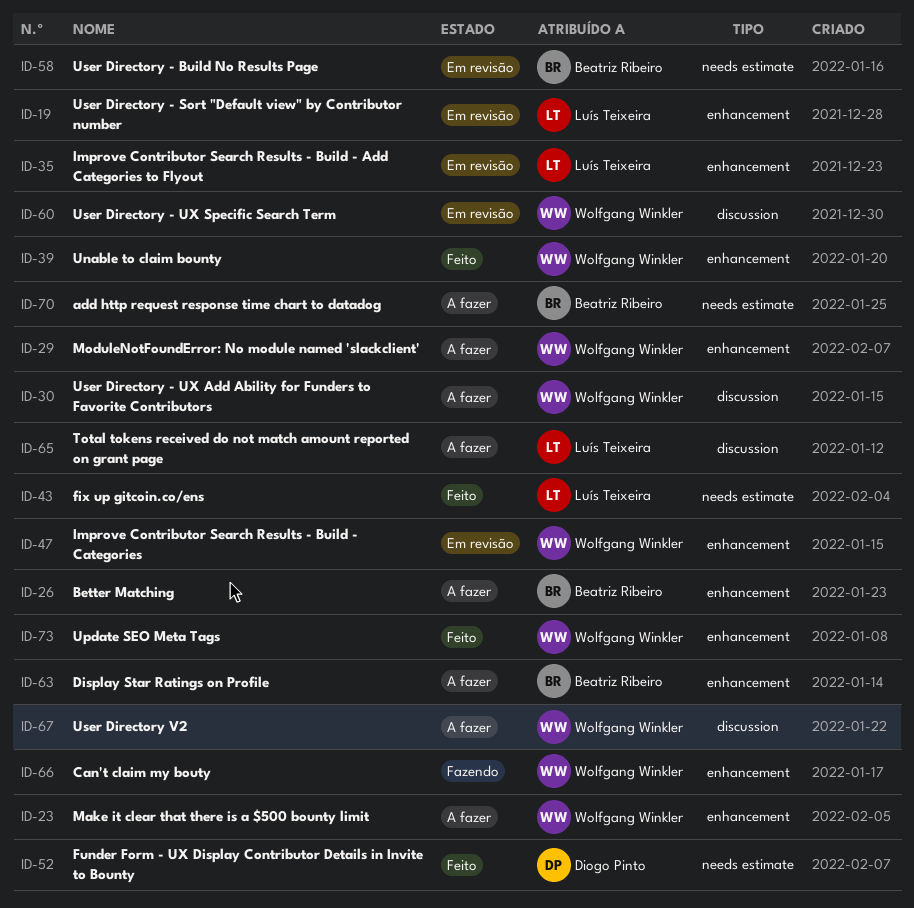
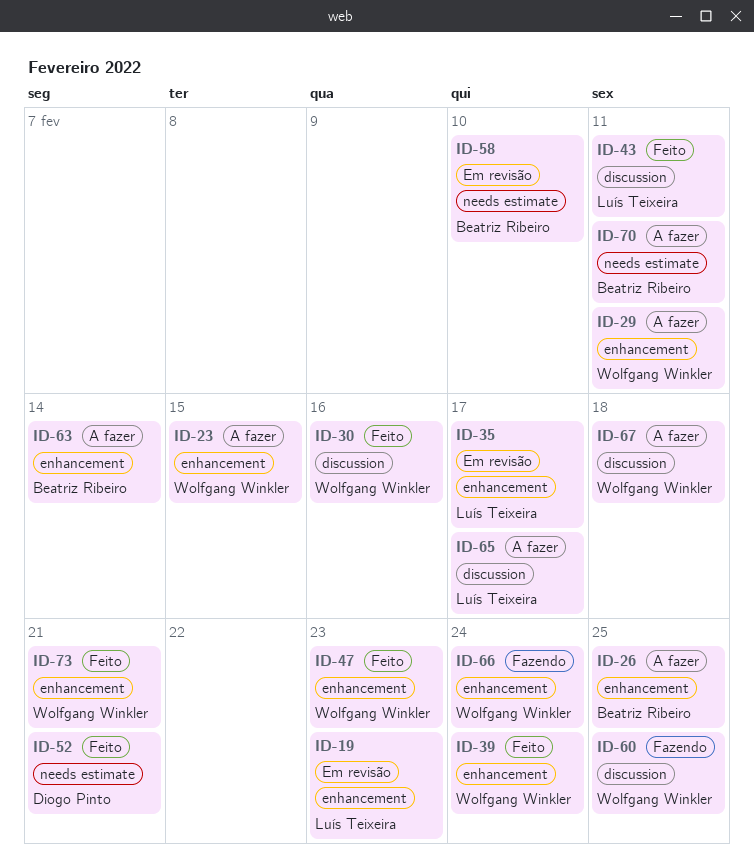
ID-30, status: A fazer -> Feito
ID-43, label: needs estimate -> discussion
ID-47, status: Em revisão -> Feito
ID-60, status: Em revisão -> Fazendo

